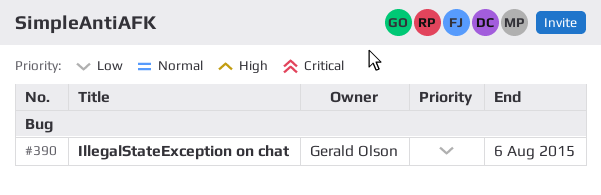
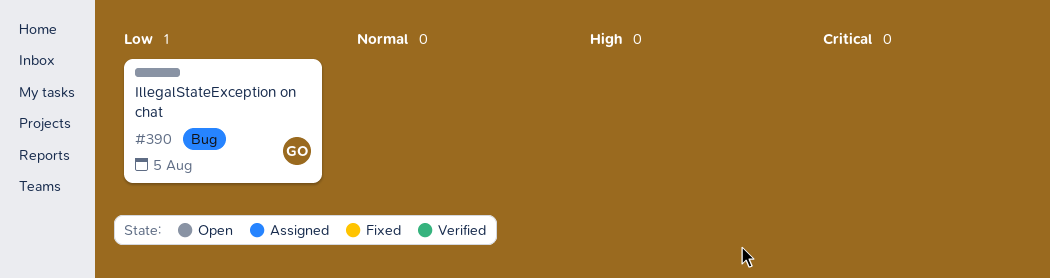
#390, due: Aug 6 -> Aug 5

